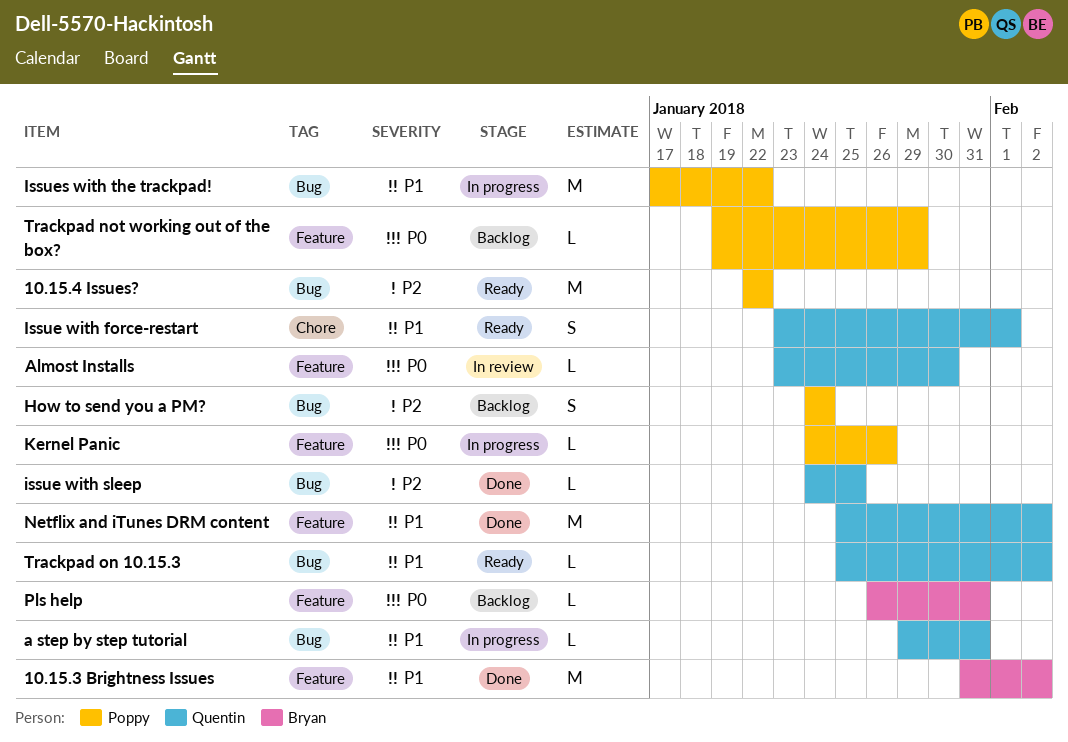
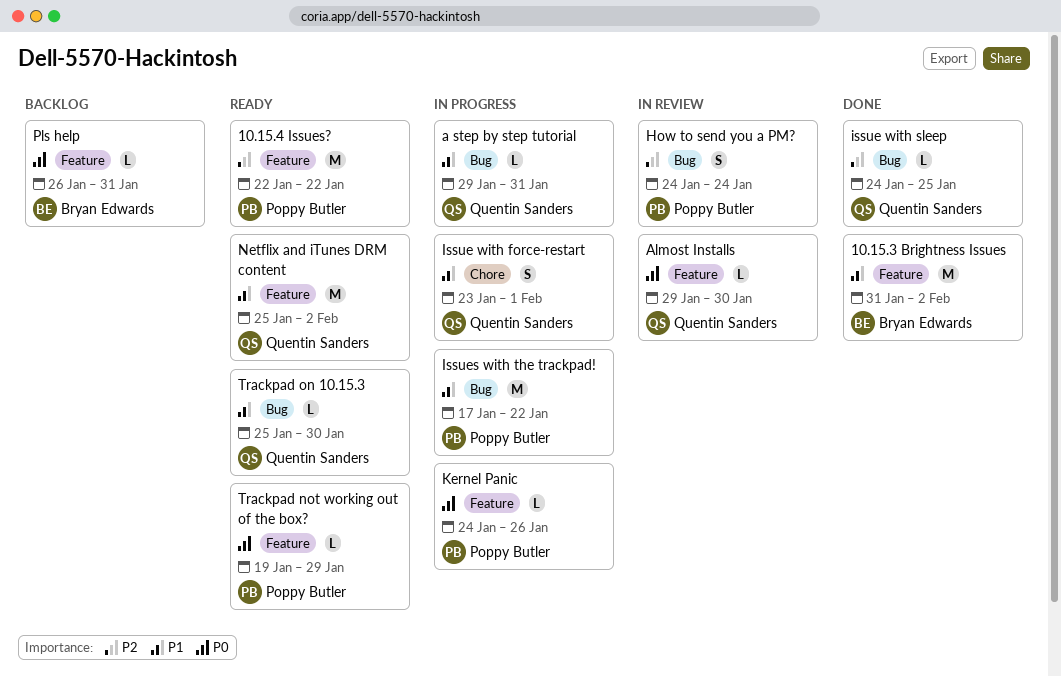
10.15.4 Issues?, label: Bug -> Feature
Almost Installs, start: Jan 23 -> Jan 29
How to send you a PM?, status: Backlog -> In review
Issue with force-restart, status: Ready -> In progress
Netflix and iTunes DRM content, status: Done -> Ready
Trackpad not working out of the box?, status: Backlog -> Ready
Trackpad on 10.15.3, due: Feb 2 -> Jan 30

